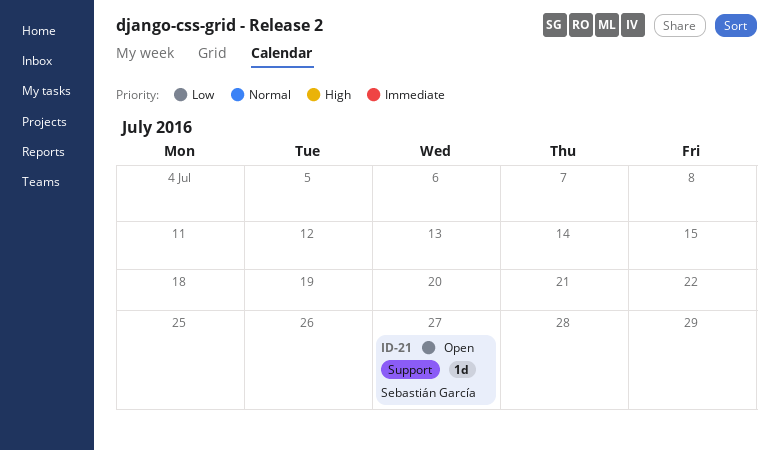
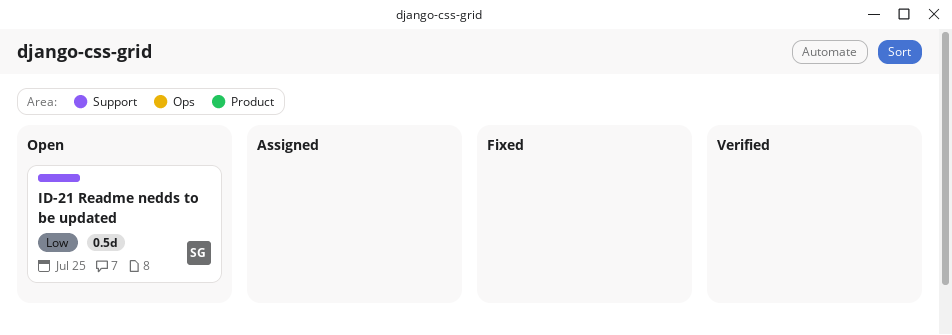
ID-21, estimate: 1d -> 0.5d
ID-21, due: Jul 27 -> Jul 25

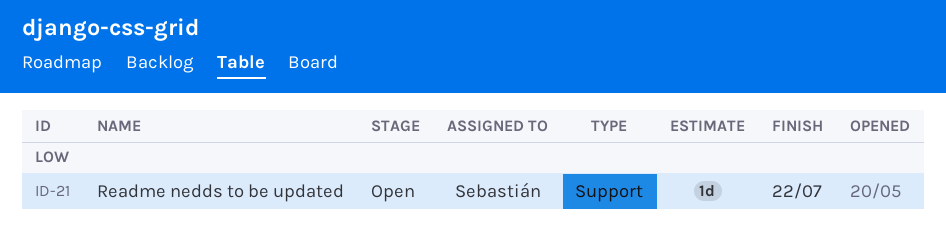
ID-21, estimate: 0.5d -> 1d
ID-21, due: Jul 25 -> Jul 22

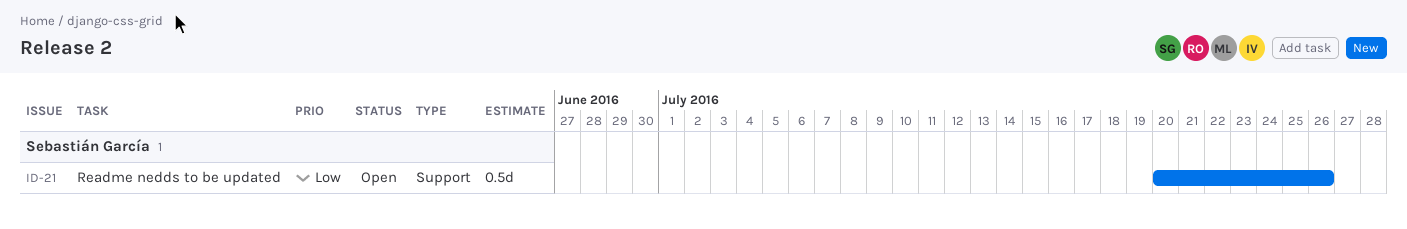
ID-21, estimate: 1d -> 0.5d
ID-21, due: Jul 22 -> Jul 26

